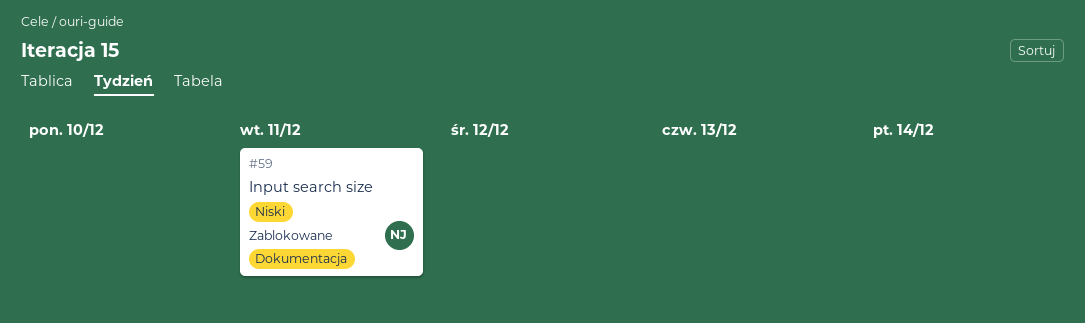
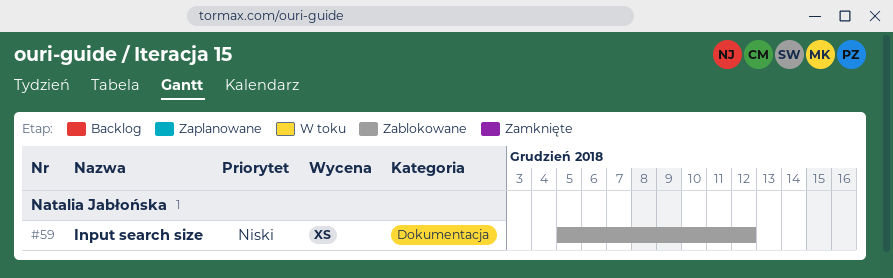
#59, due: Dec 11 -> Dec 12

